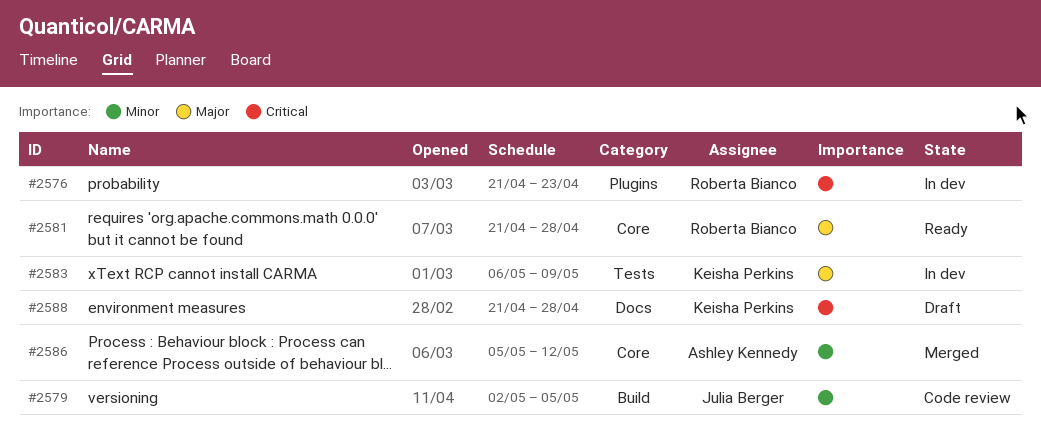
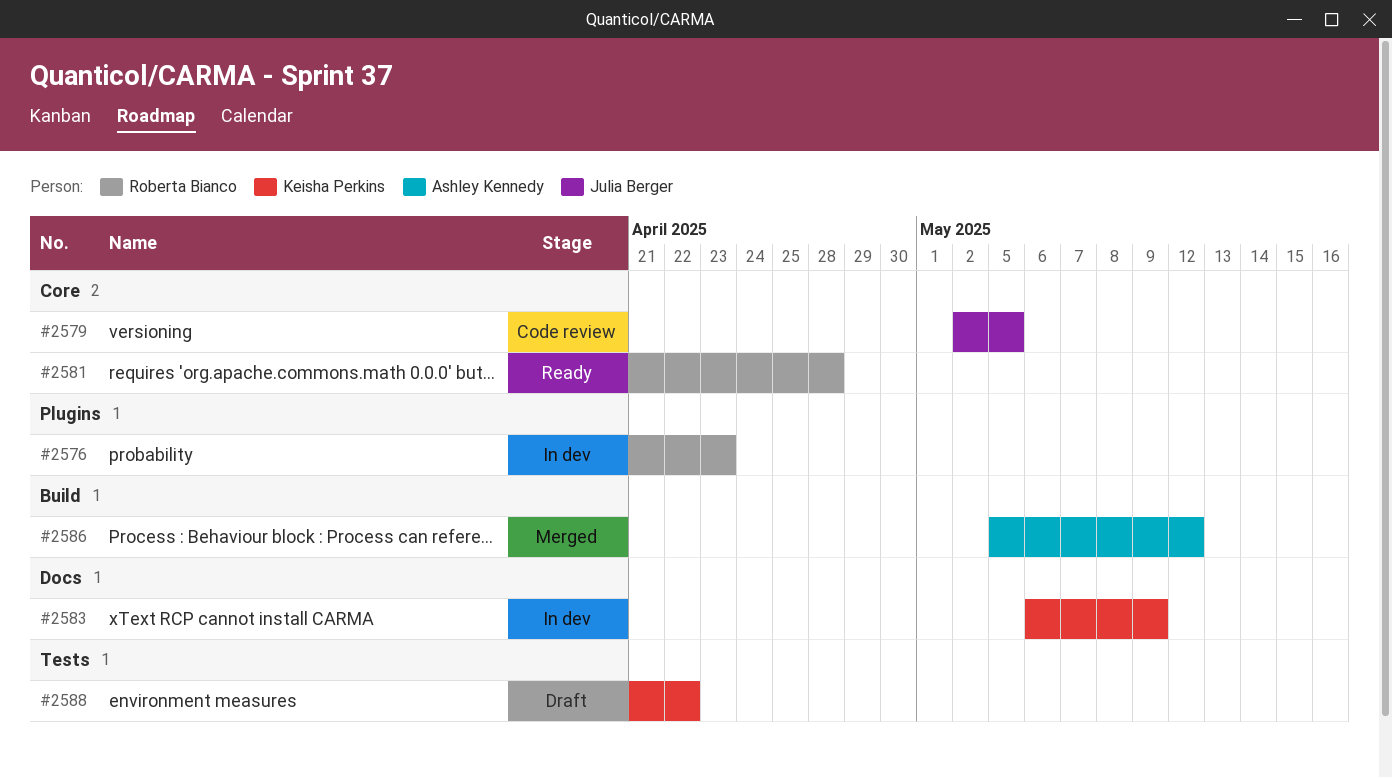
#2579, label: Build -> Core
#2583, label: Tests -> Docs
#2586, label: Core -> Build
#2588, label: Docs -> Tests
#2588, due: Apr 28 -> Apr 22

